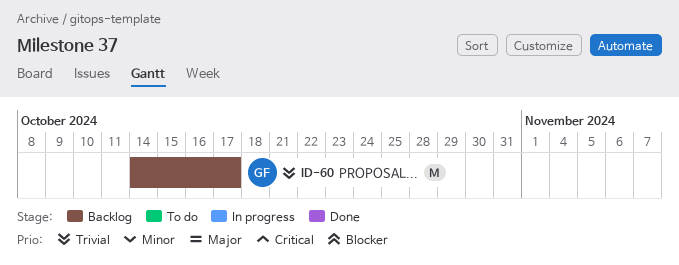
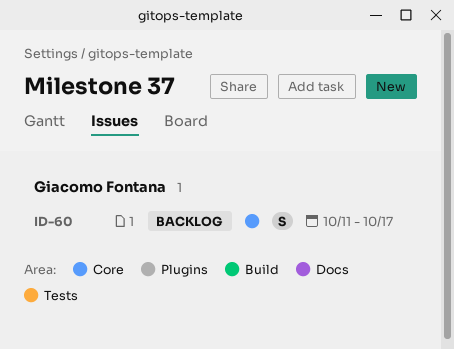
ID-60, estimate: M -> S
ID-60, start: Oct 14 -> Oct 11

